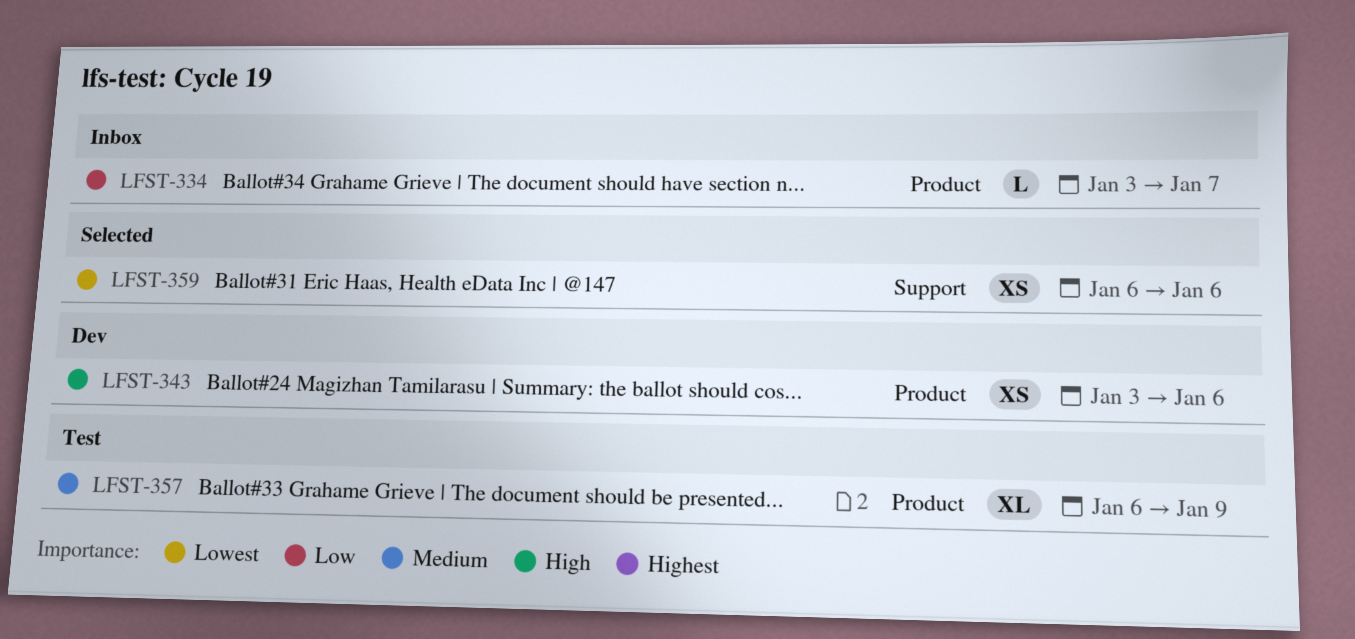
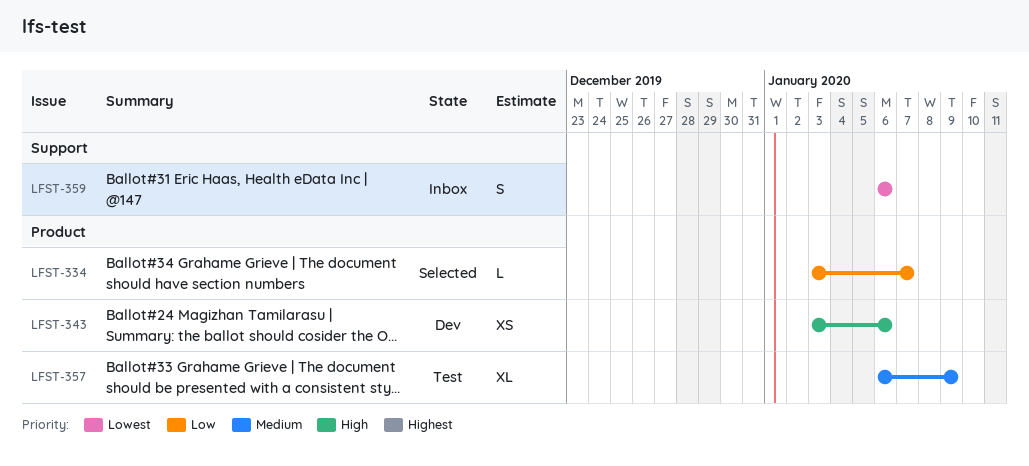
LFST-334, status: Inbox -> Selected
LFST-359, status: Selected -> Inbox
LFST-359, estimate: XS -> S

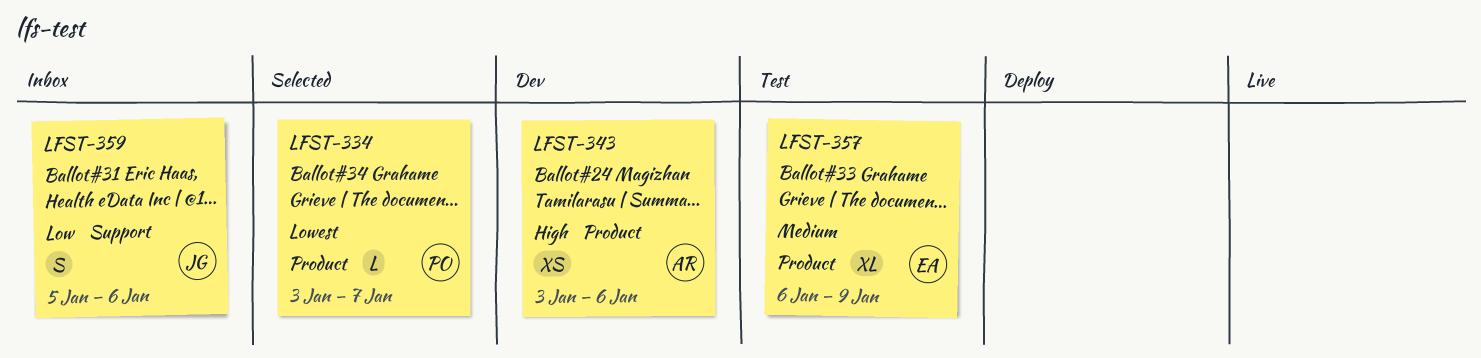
LFST-334, priority: Low -> Lowest
LFST-359, priority: Lowest -> Low
LFST-359, start: Jan 6 -> Jan 5

